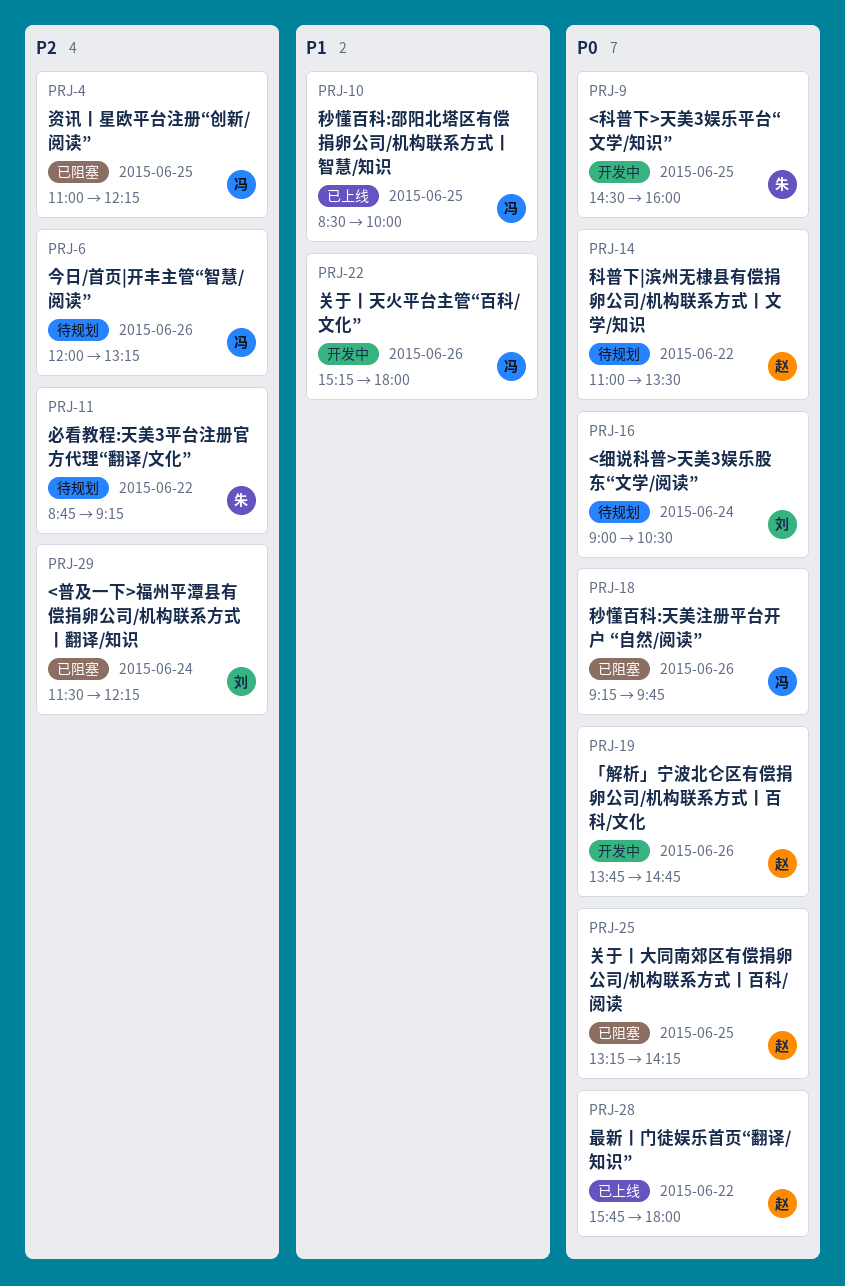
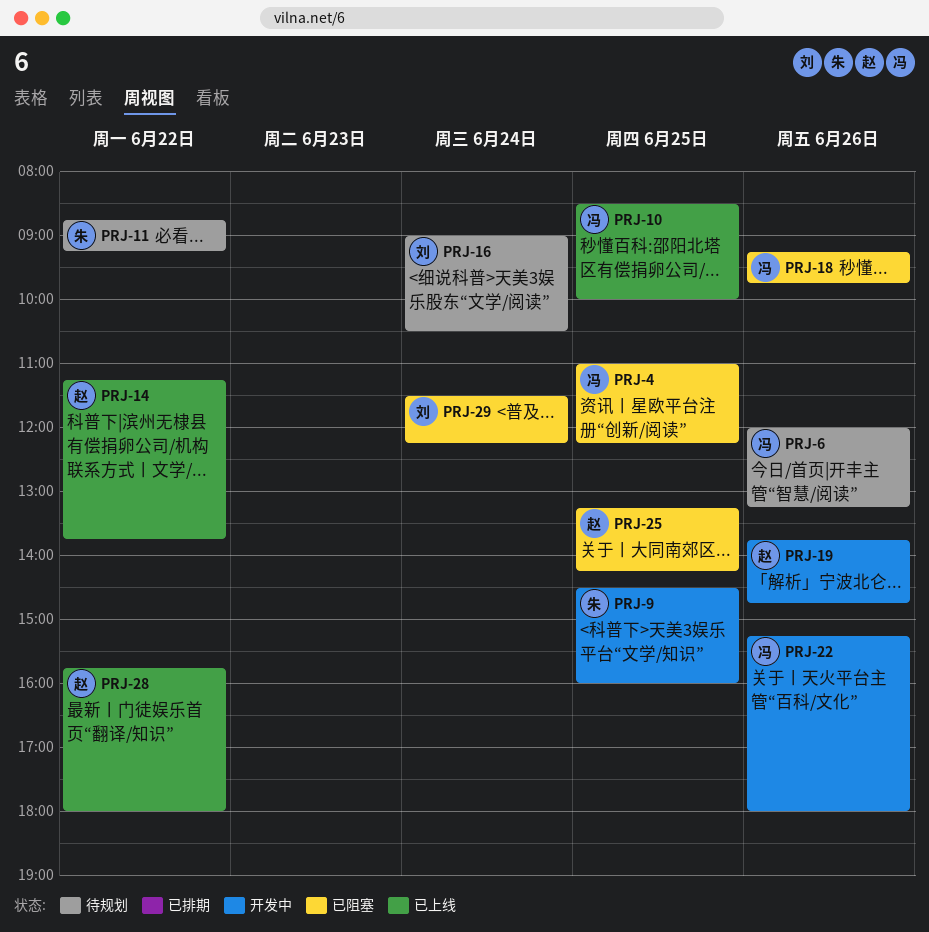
PRJ-14, status: 待规划 -> 已上线
PRJ-14, begins: 11:00 -> 11:15
PRJ-14, ends: 13:30 -> 13:45

